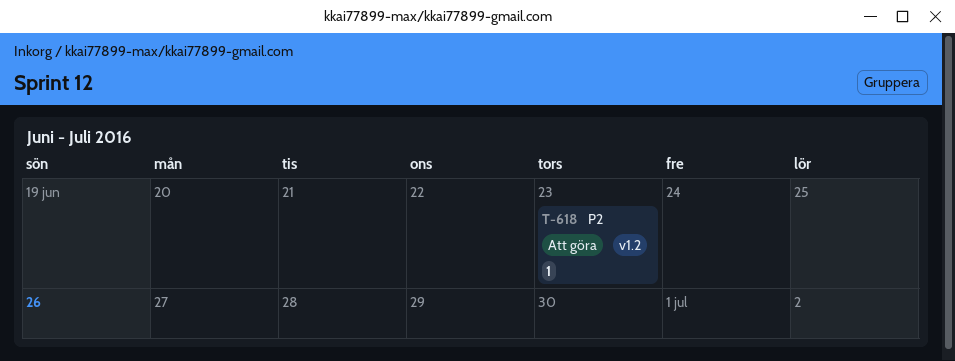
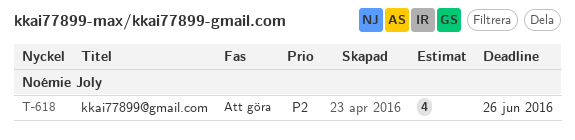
T-618, estimate: 1 -> 4
T-618, due: Jun 23 -> Jun 26

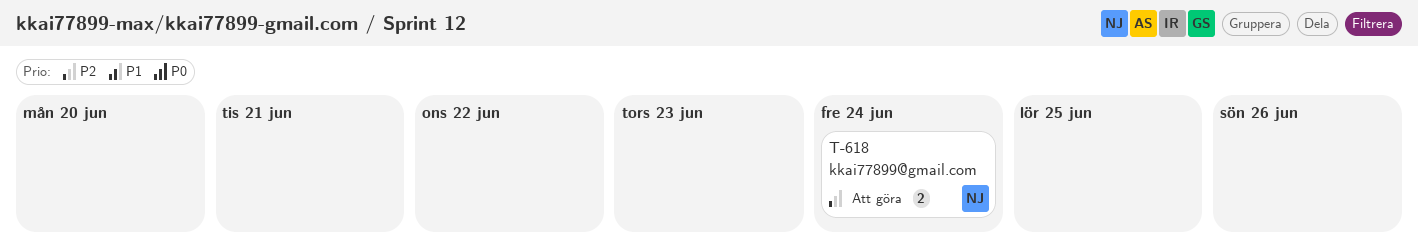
T-618, estimate: 4 -> 2
T-618, due: Jun 26 -> Jun 24

